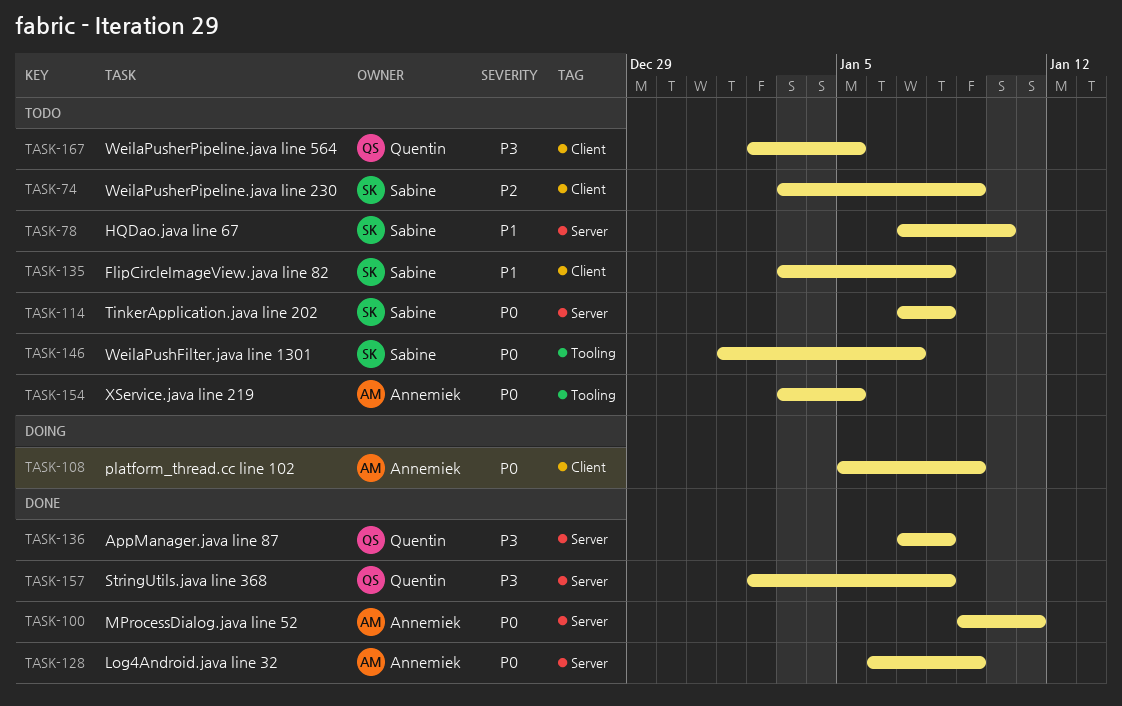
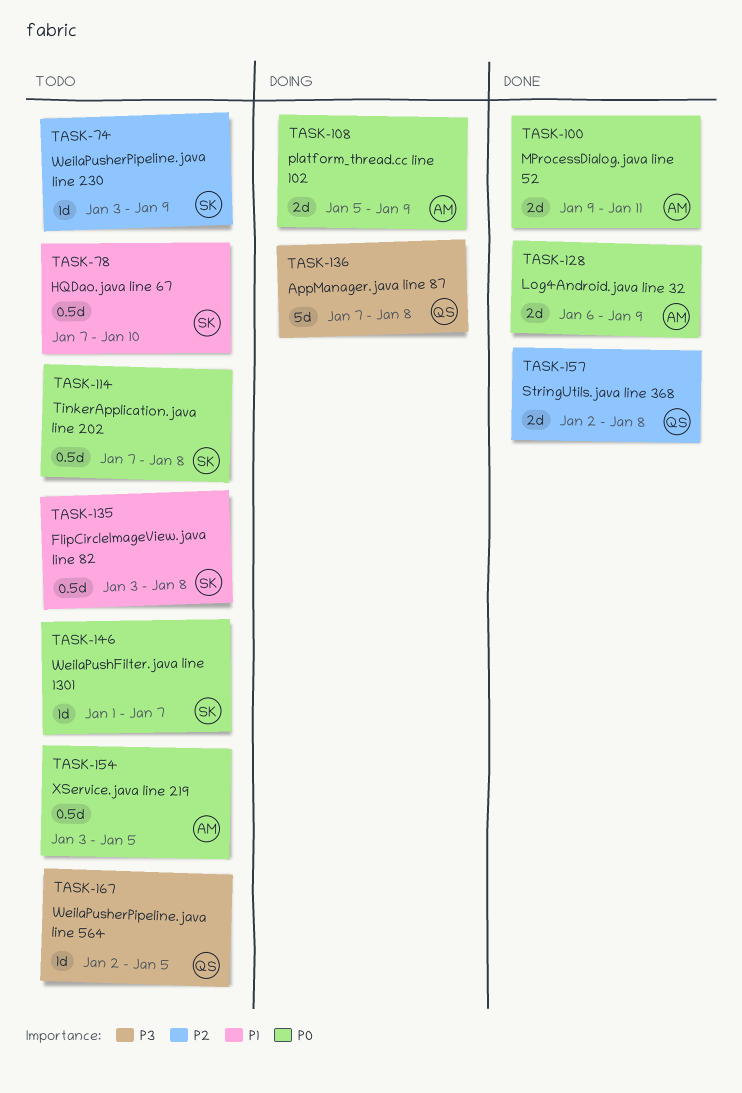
TASK-136, status: Done -> Doing
TASK-157, priority: P3 -> P2

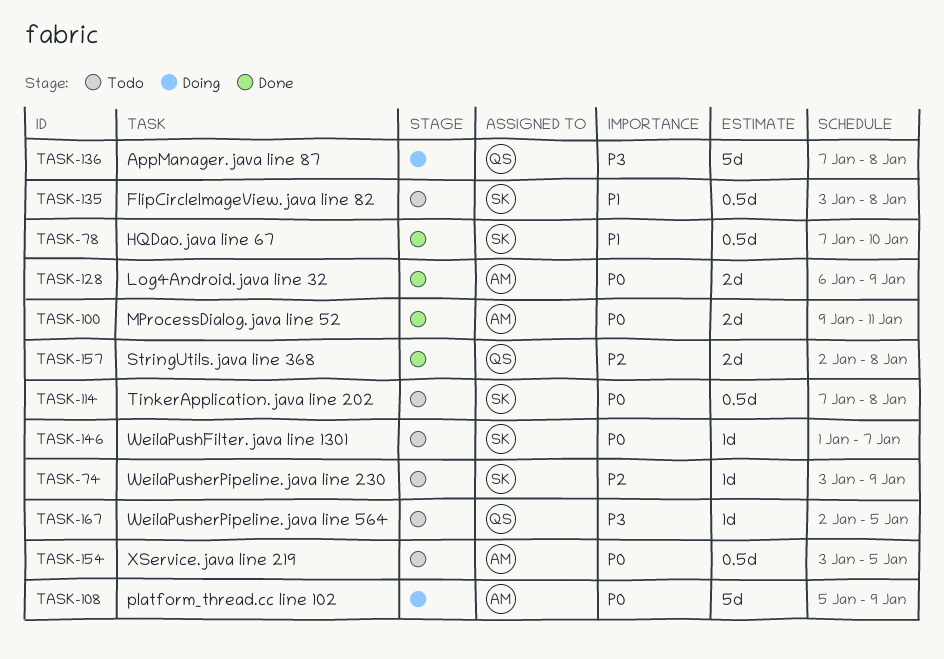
TASK-78, status: Todo -> Done
TASK-108, estimate: 2d -> 5d

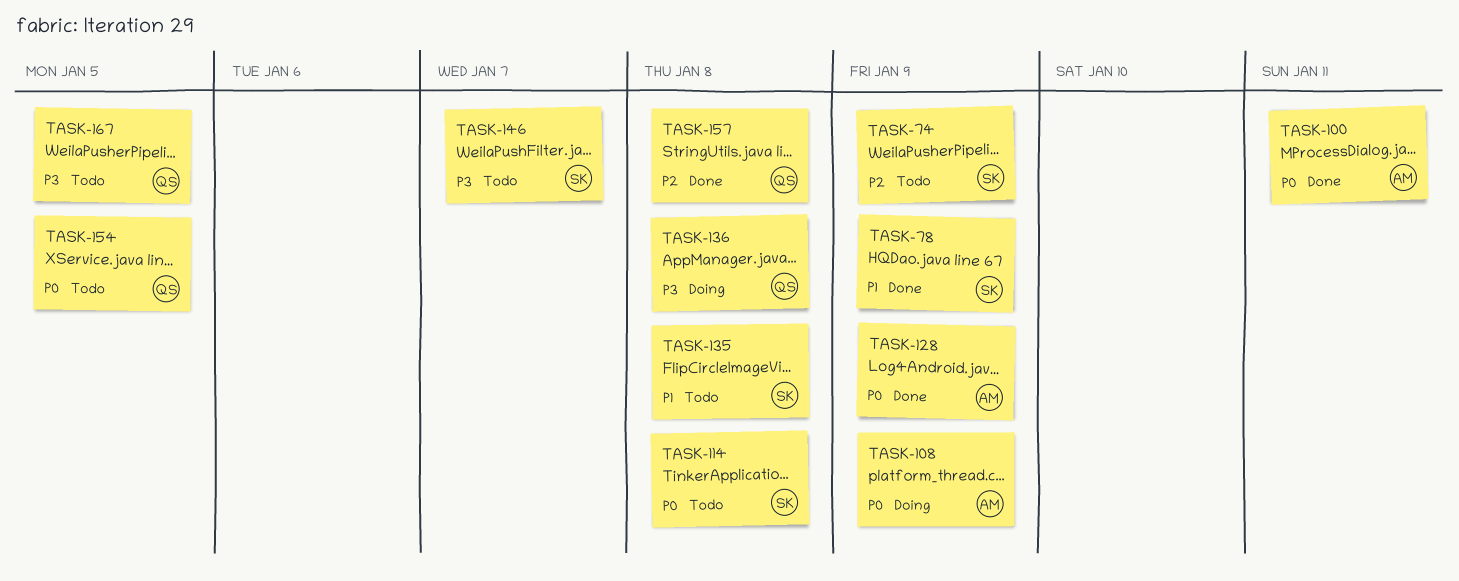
TASK-78, due: Jan 10 -> Jan 9
TASK-146, priority: P0 -> P3
TASK-154, owner: AM -> QS

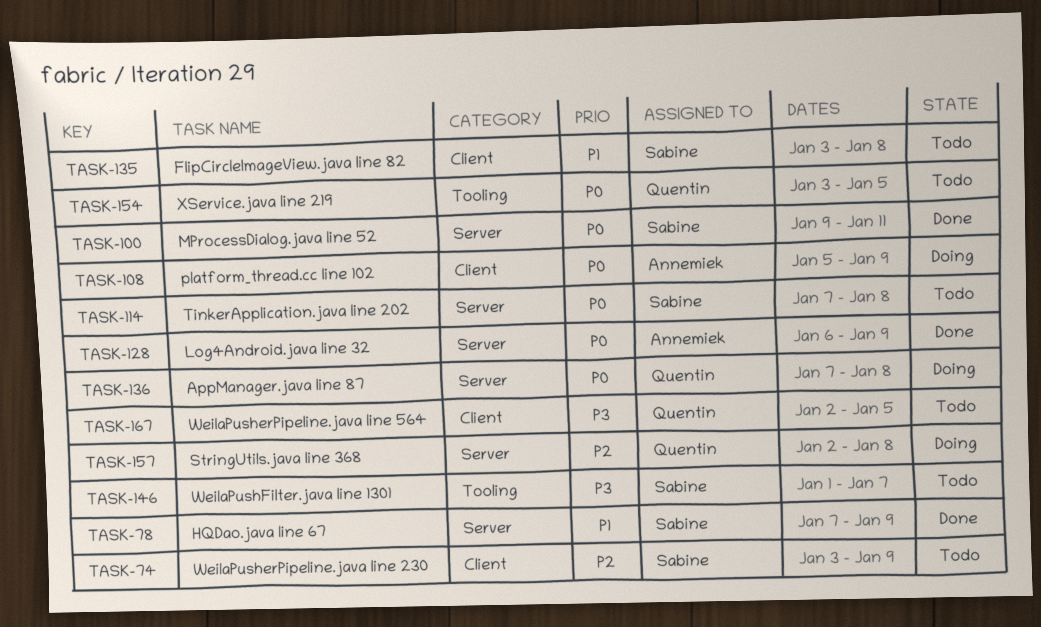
TASK-100, owner: Annemiek -> Sabine
TASK-136, priority: P3 -> P0
TASK-157, status: Done -> Doing

